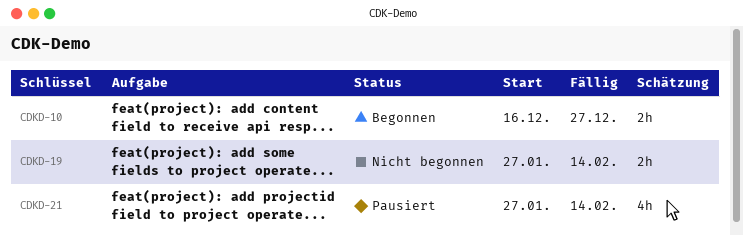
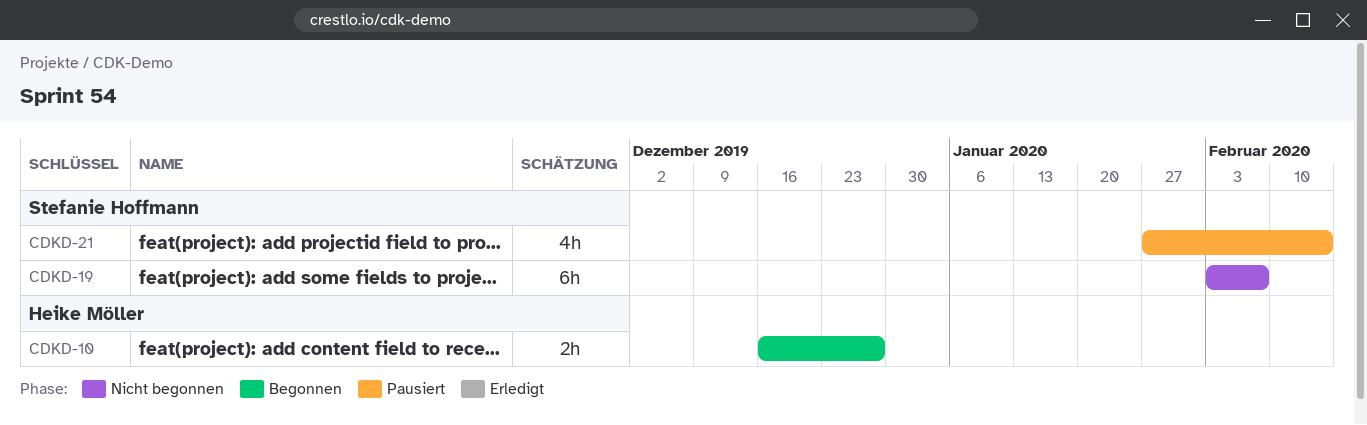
CDKD-19, estimate: 2h -> 6h
CDKD-19, start: Jan 27 -> Feb 3
CDKD-19, due: Feb 14 -> Feb 7

